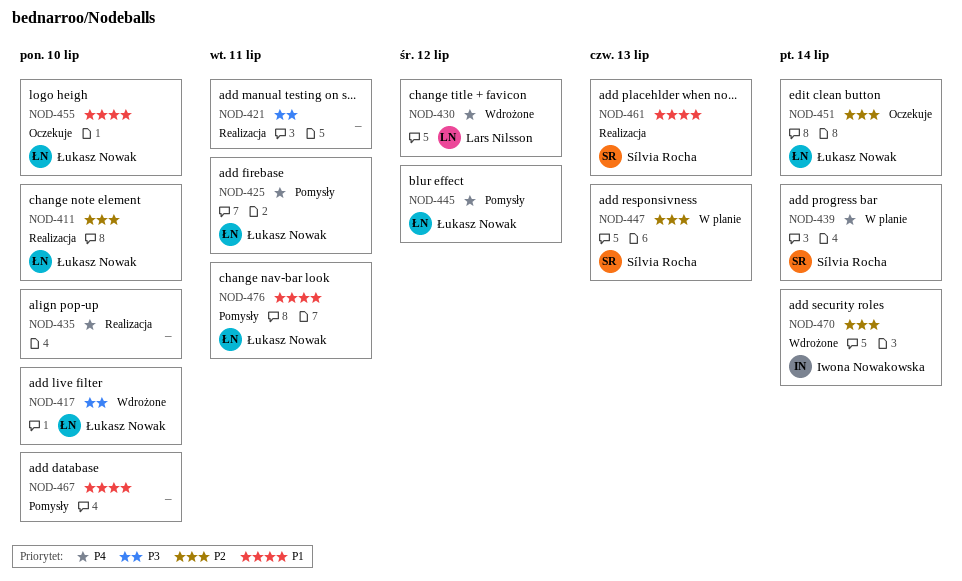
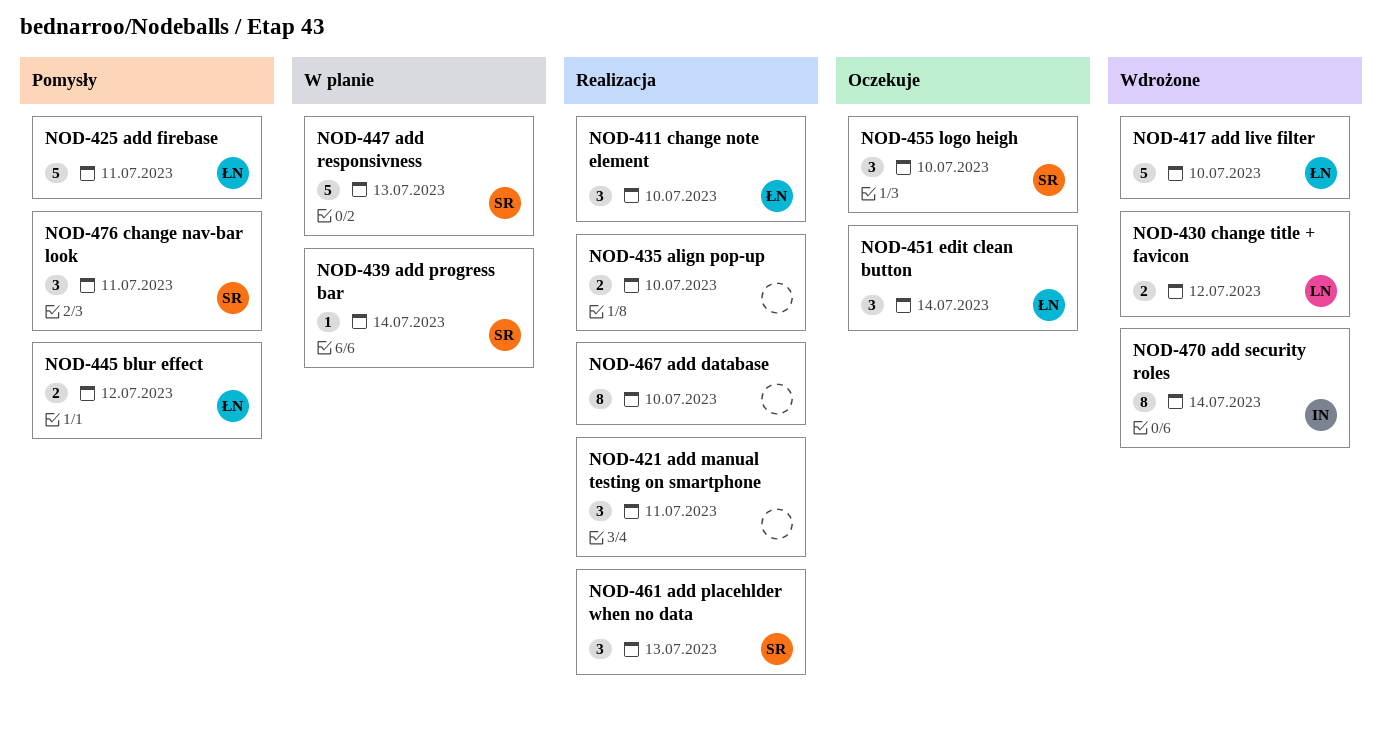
NOD-455, owner: Łukasz Nowak -> Sílvia Rocha
NOD-467, status: Pomysły -> Realizacja
NOD-476, owner: Łukasz Nowak -> Sílvia Rocha

